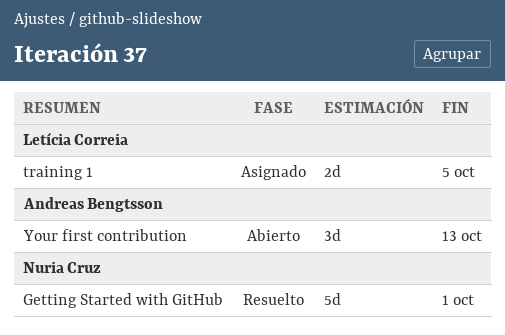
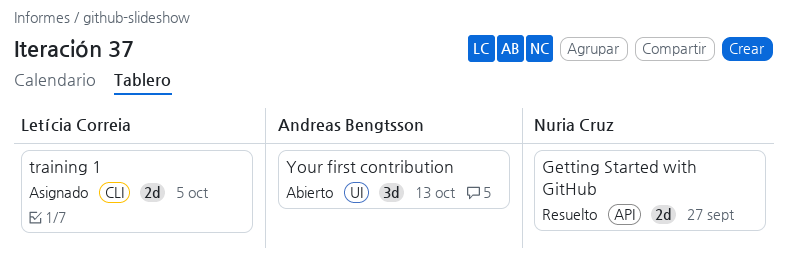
Getting Started with GitHub, estimate: 5d -> 2d
Getting Started with GitHub, due: Oct 1 -> Sep 27

